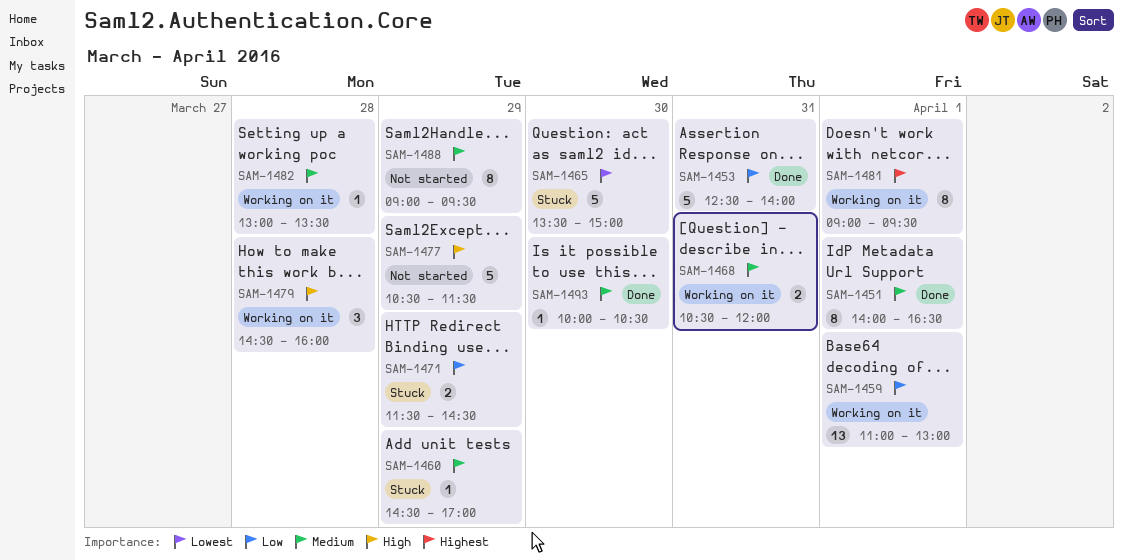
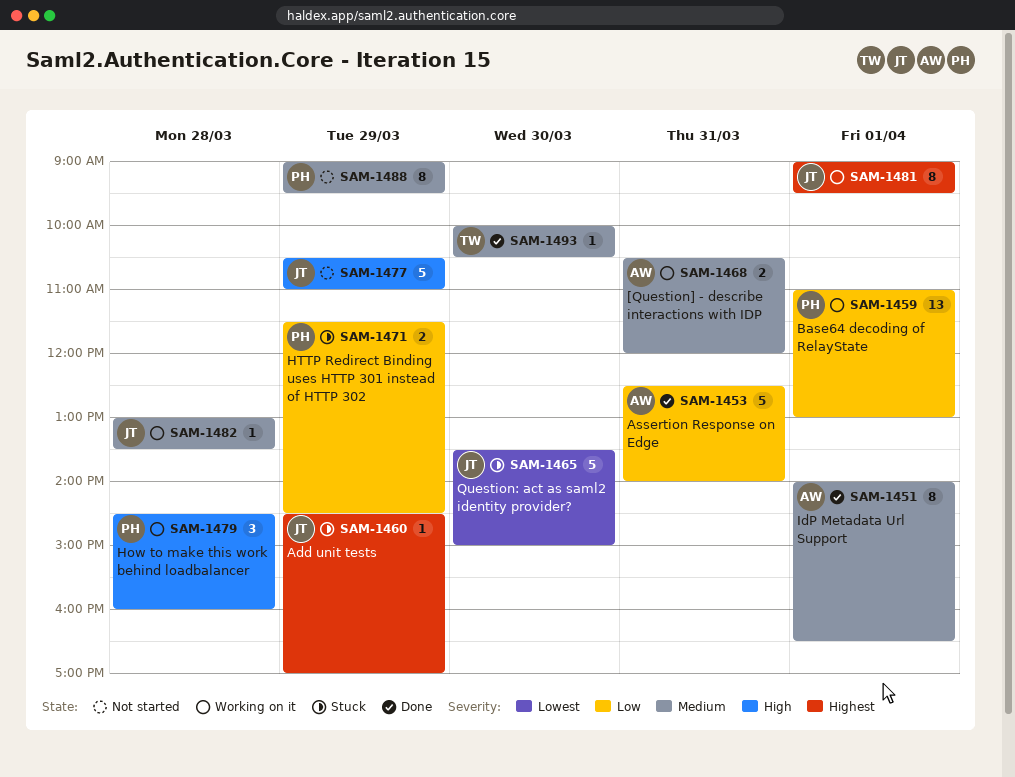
SAM-1460, priority: Medium -> Highest
SAM-1477, ends: 11:30 -> 11:00

